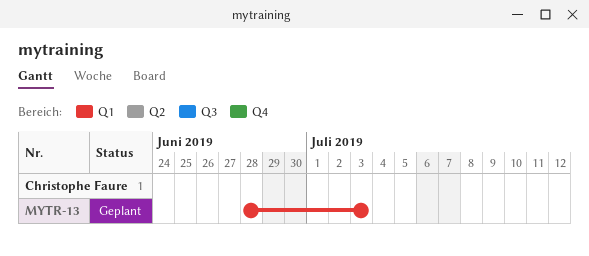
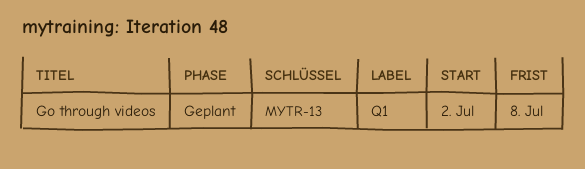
MYTR-13, start: Jun 28 -> Jul 2
MYTR-13, due: Jul 3 -> Jul 8

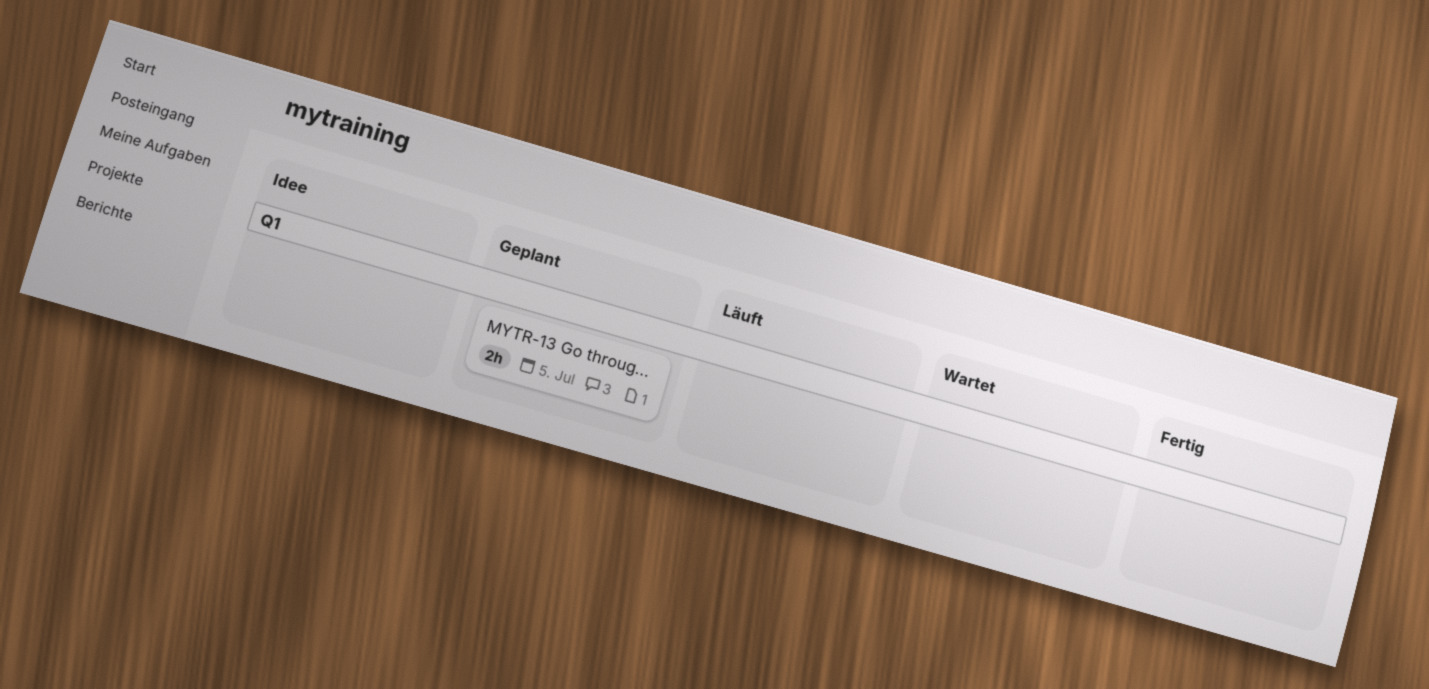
MYTR-13, due: Jul 8 -> Jul 5

